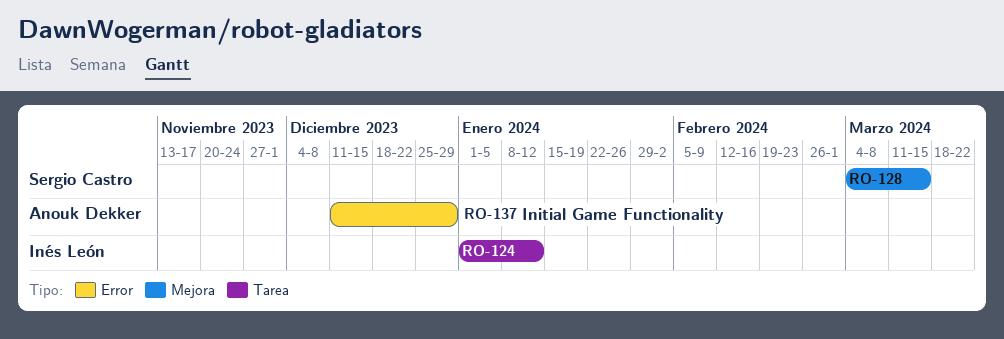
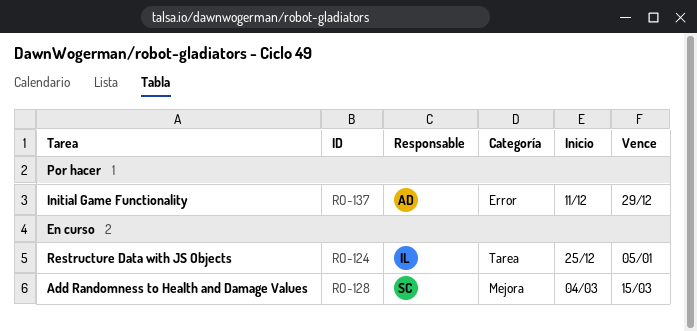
RO-124, start: Jan 1 -> Dec 25
RO-124, due: Jan 12 -> Jan 5

